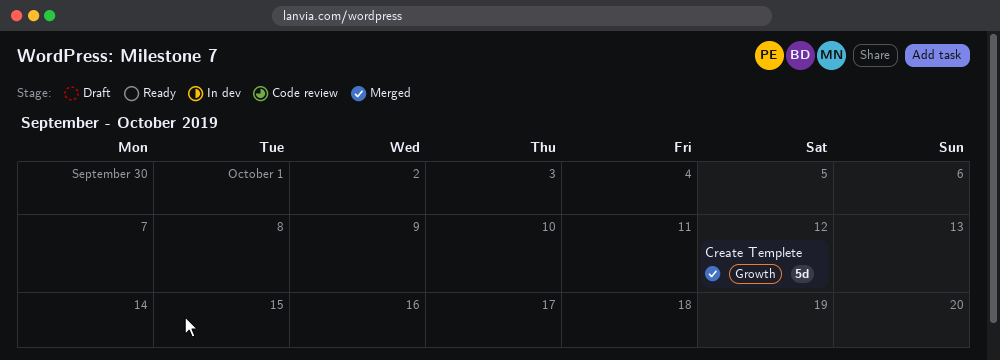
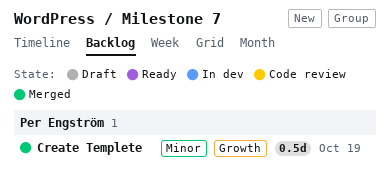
Create Templete, estimate: 5d -> 0.5d
Create Templete, due: Oct 12 -> Oct 19

